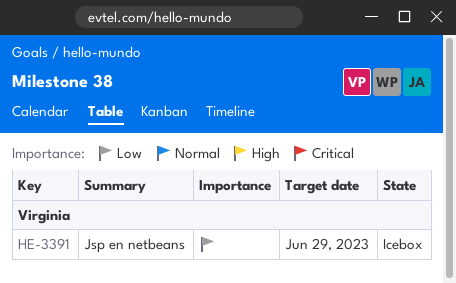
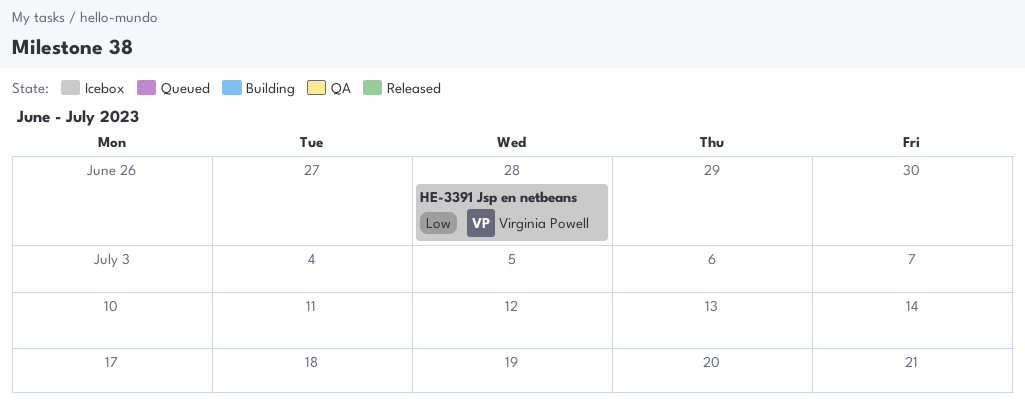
HE-3391, due: Jun 29 -> Jun 28

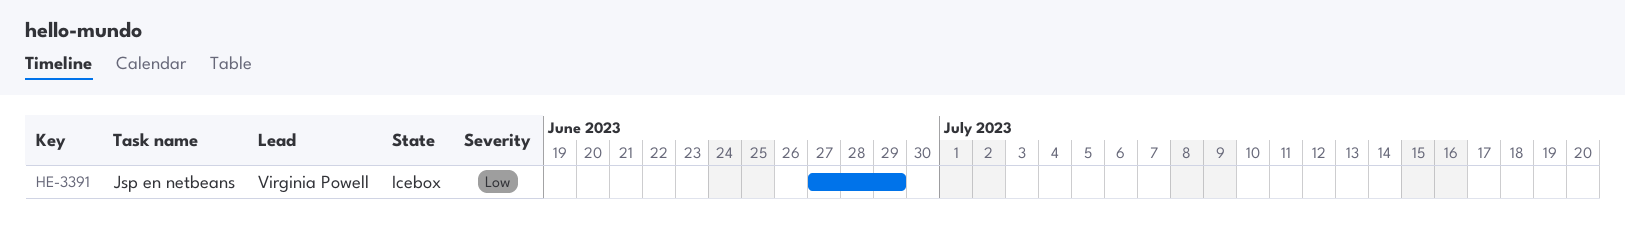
HE-3391, due: Jun 28 -> Jun 29

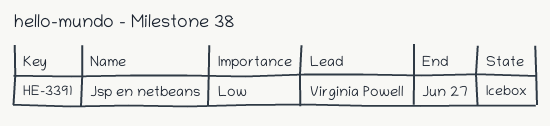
HE-3391, due: Jun 29 -> Jun 27

